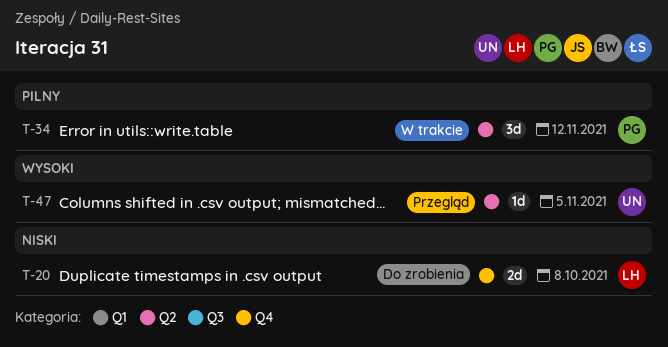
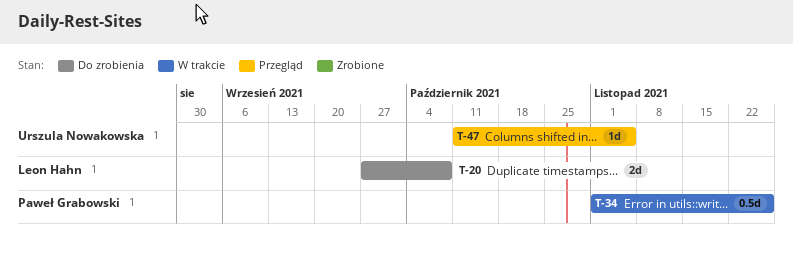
T-34, estimate: 3d -> 0.5d
T-34, due: Nov 12 -> Nov 26

